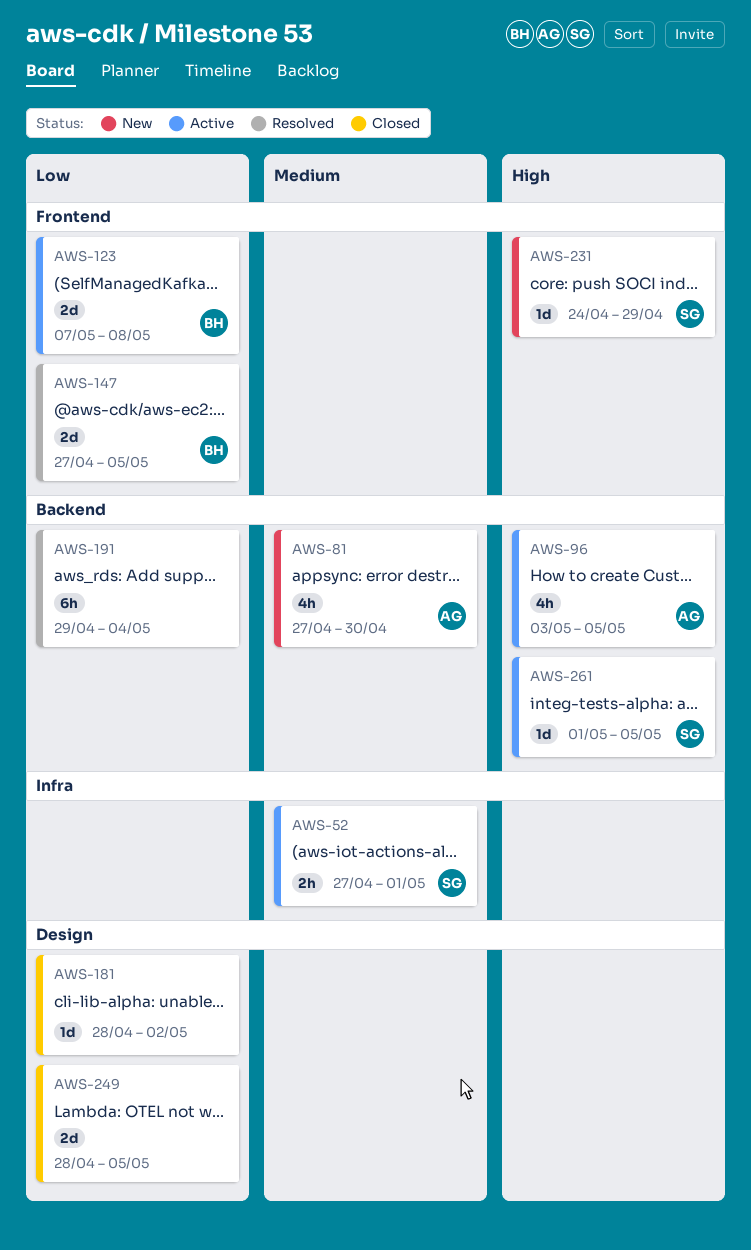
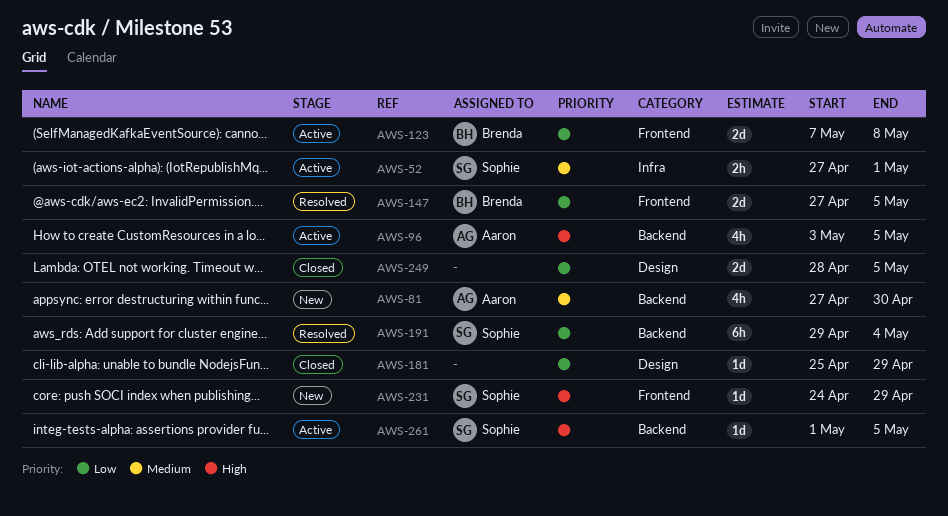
AWS-181, start: Apr 28 -> Apr 25
AWS-181, due: May 2 -> Apr 29
AWS-191, owner: none -> Sophie

